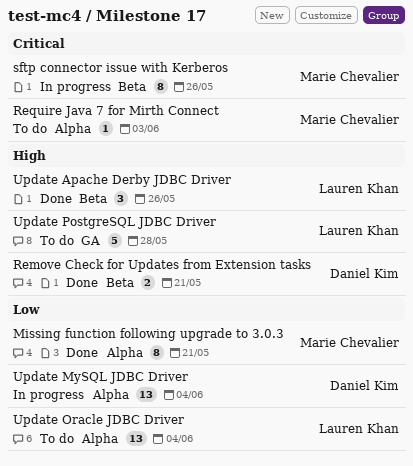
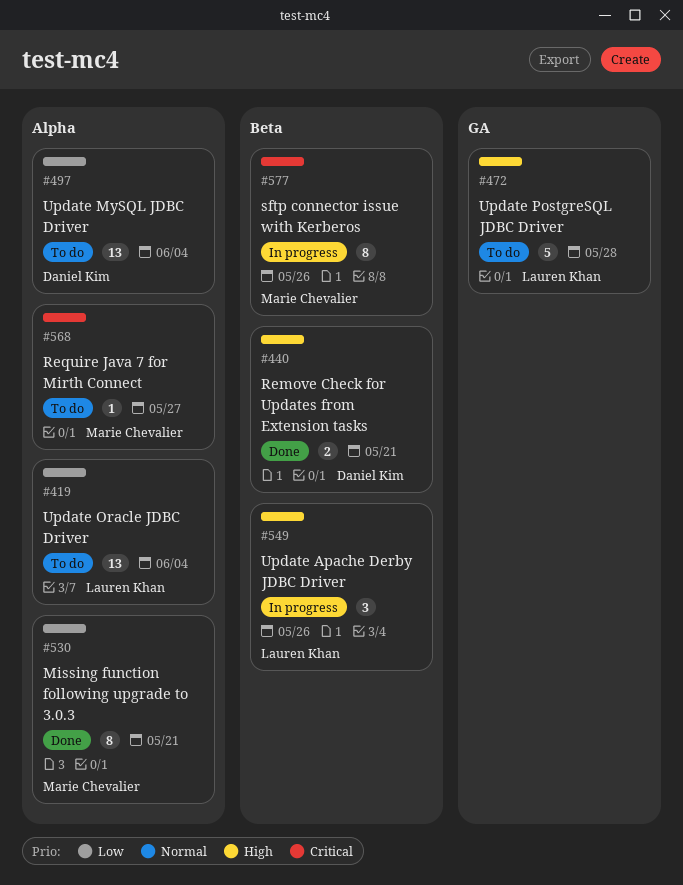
Require Java 7 for Mirth Connect, due: Jun 3 -> May 27
Update Apache Derby JDBC Driver, status: Done -> In progress
Update MySQL JDBC Driver, status: In progress -> To do

